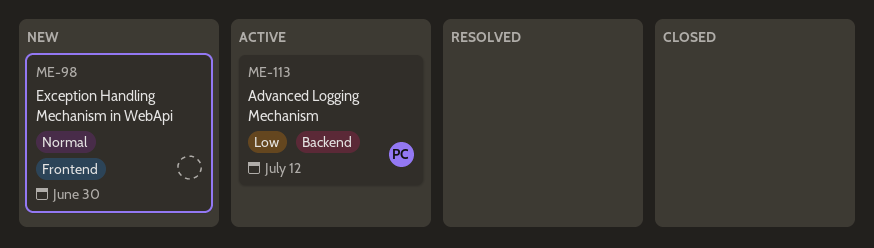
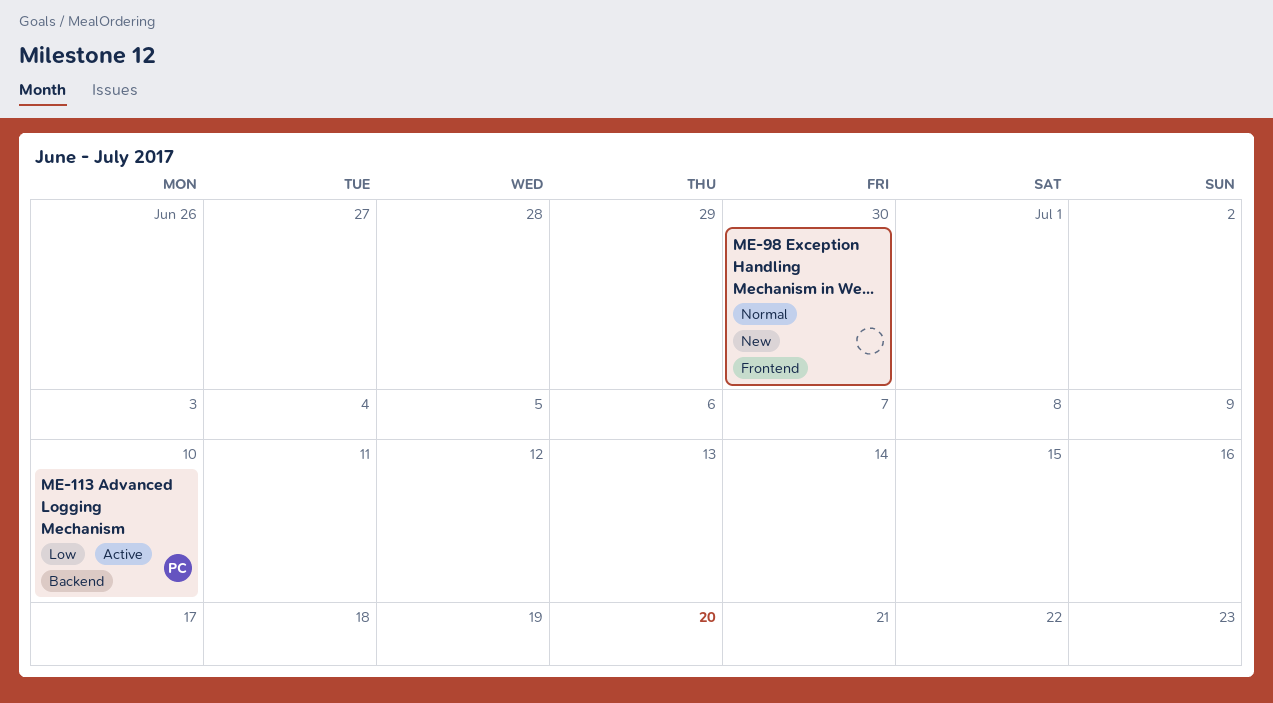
ME-113, due: Jul 12 -> Jul 10

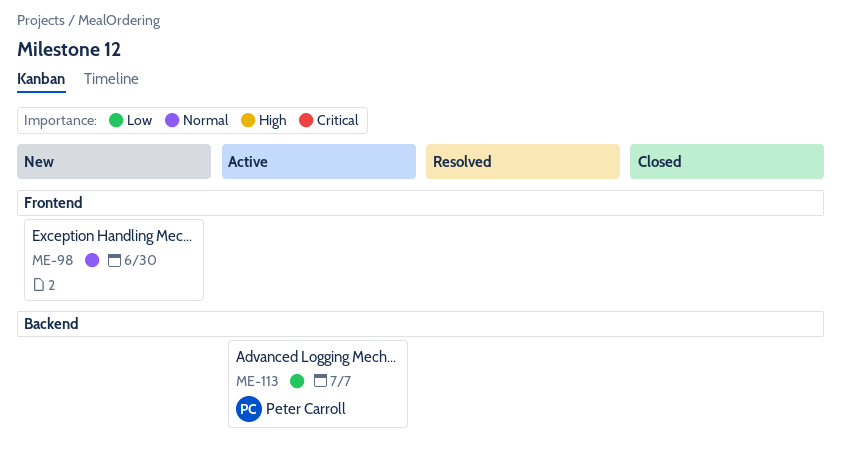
ME-113, due: Jul 10 -> Jul 7

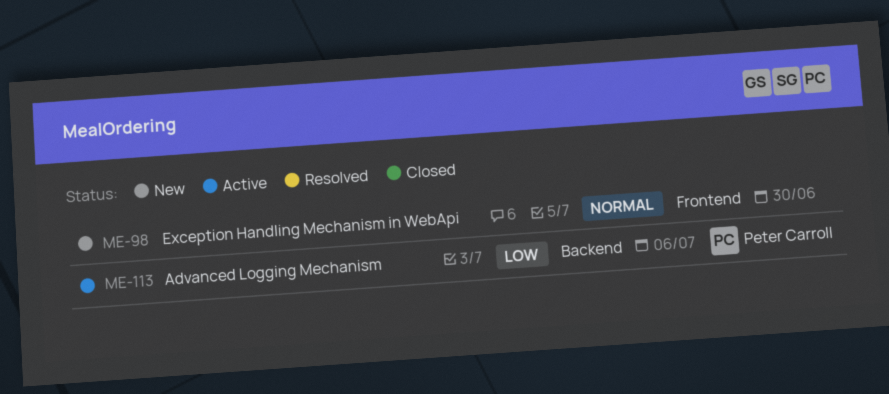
ME-113, due: Jul 7 -> Jul 6

